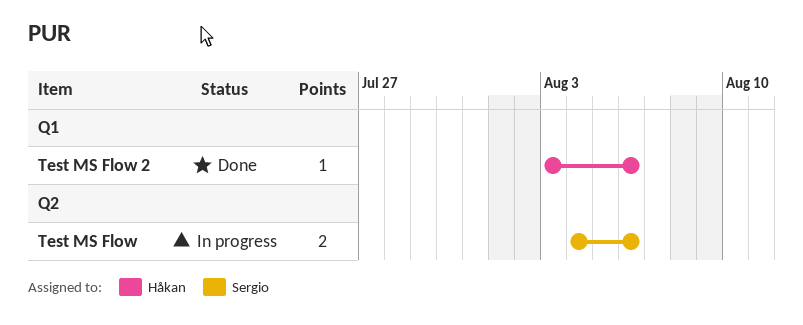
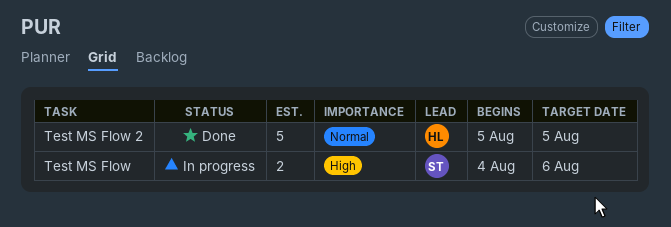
Test MS Flow 2, estimate: 1 -> 5
Test MS Flow 2, start: Aug 3 -> Aug 5
Test MS Flow 2, due: Aug 6 -> Aug 5

